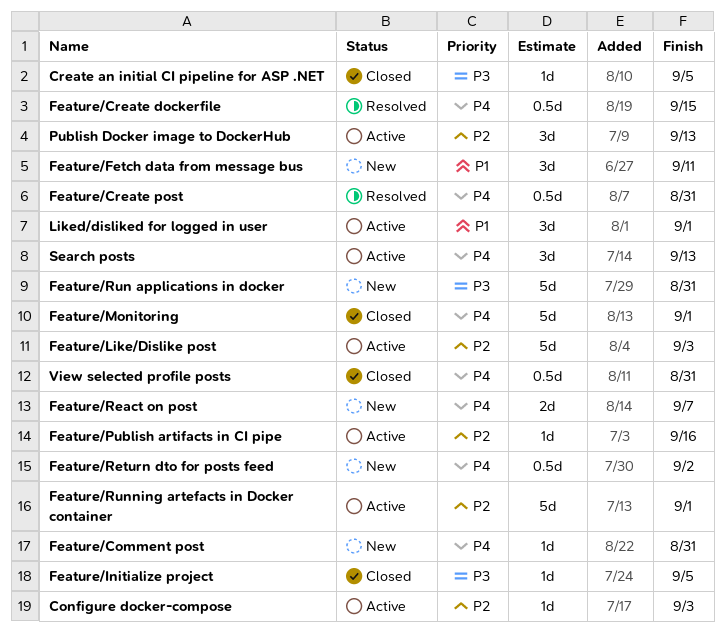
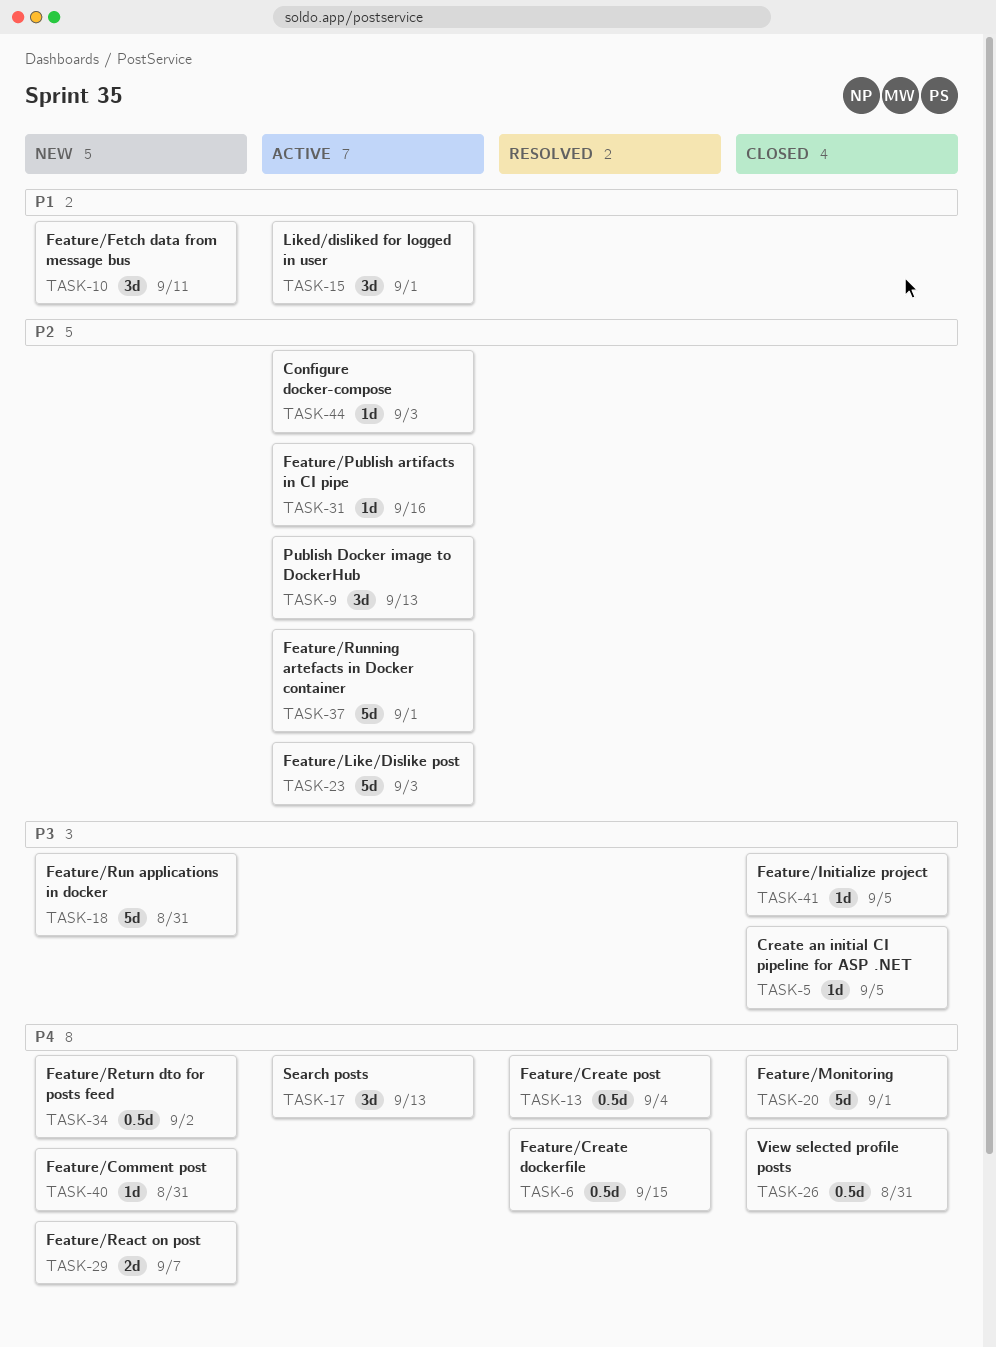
Feature/Create post, due: Aug 31 -> Sep 4

